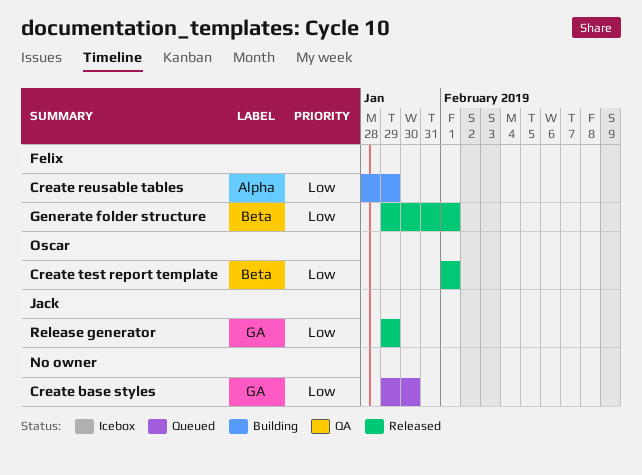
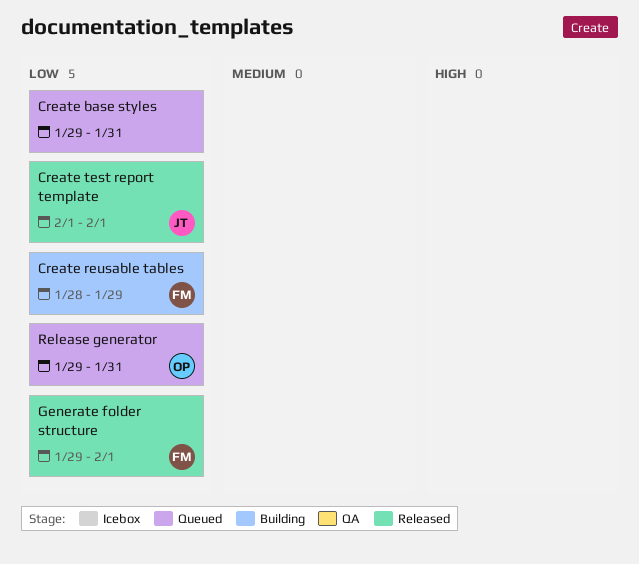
Create base styles, due: Jan 30 -> Jan 31
Create test report template, owner: Oscar -> Jack
Release generator, status: Released -> Queued
Release generator, owner: Jack -> Oscar
Release generator, due: Jan 29 -> Jan 31

